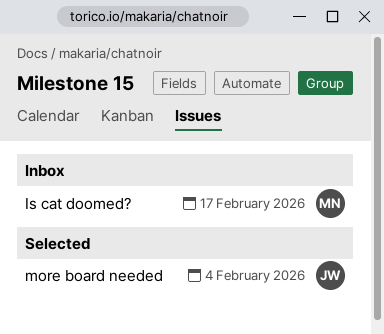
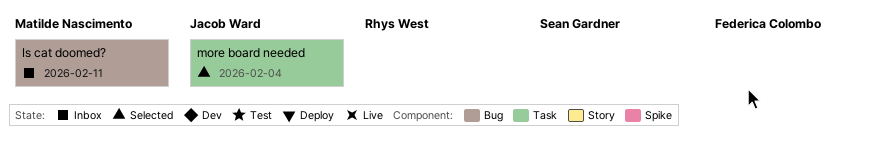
Is cat doomed?, due: Feb 17 -> Feb 11

